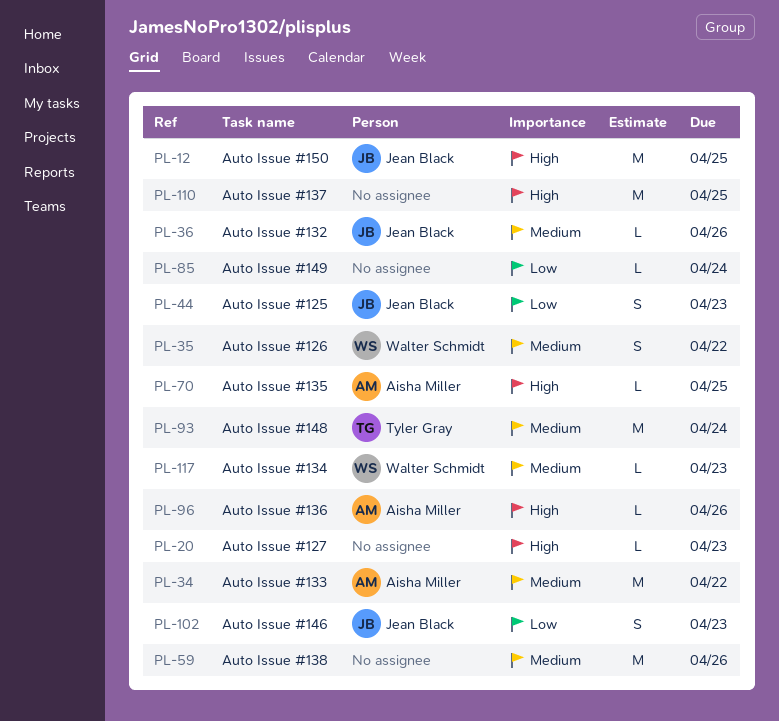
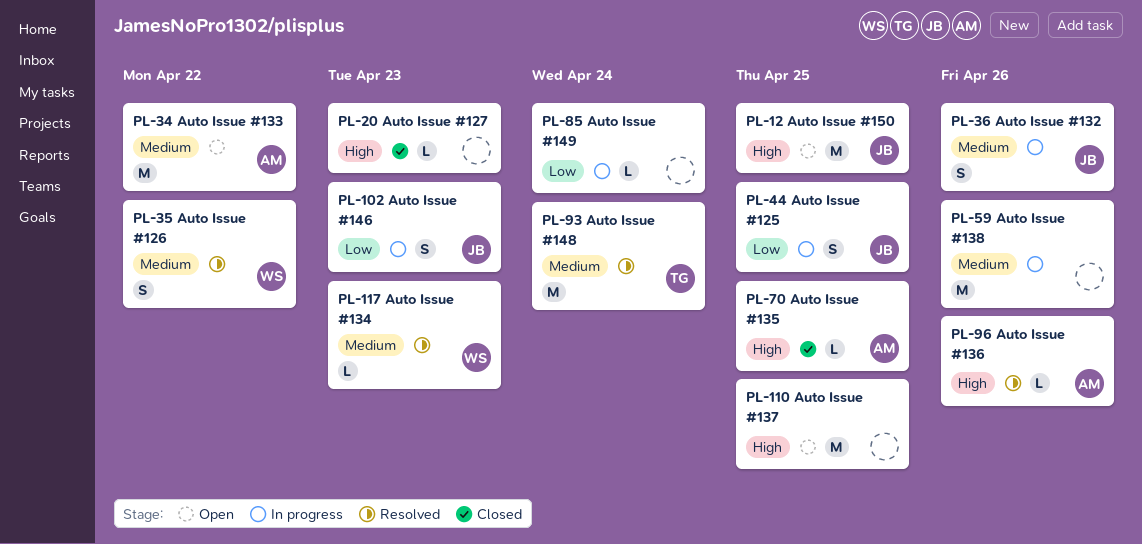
PL-36, estimate: L -> S
PL-44, due: Apr 23 -> Apr 25

